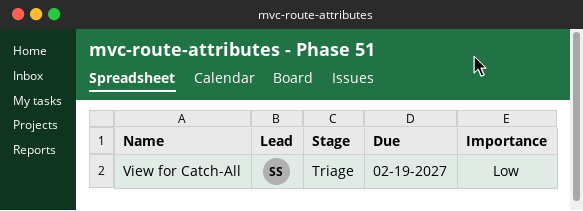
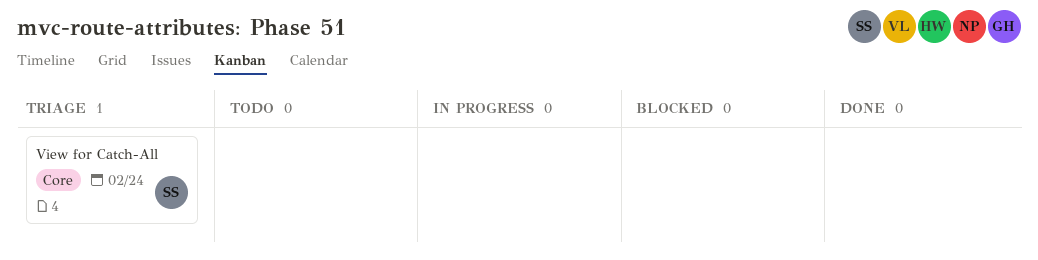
View for Catch-All, due: Feb 19 -> Feb 24

